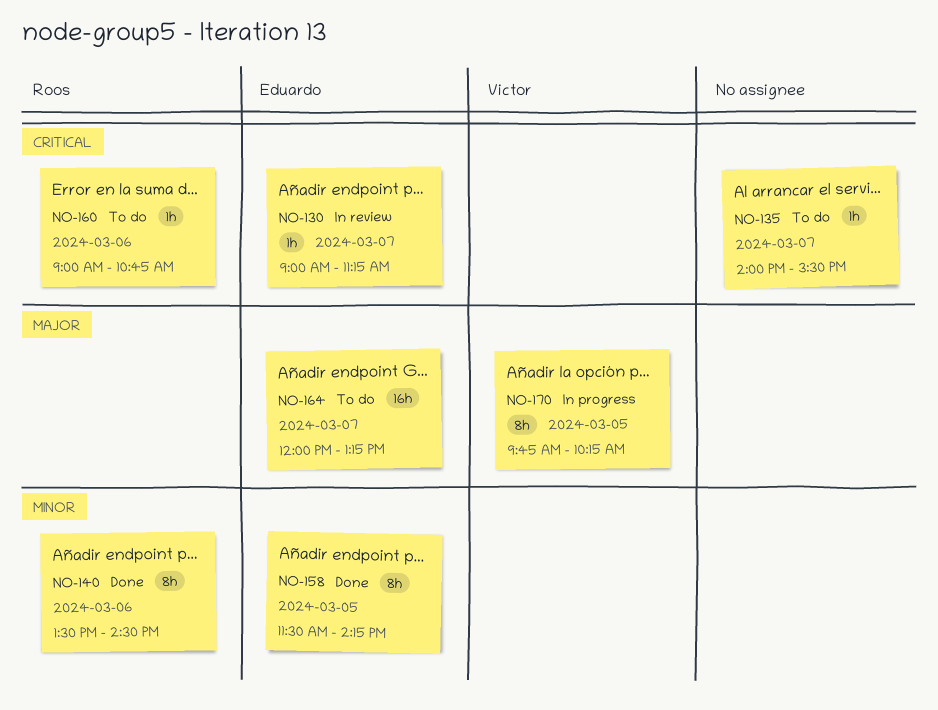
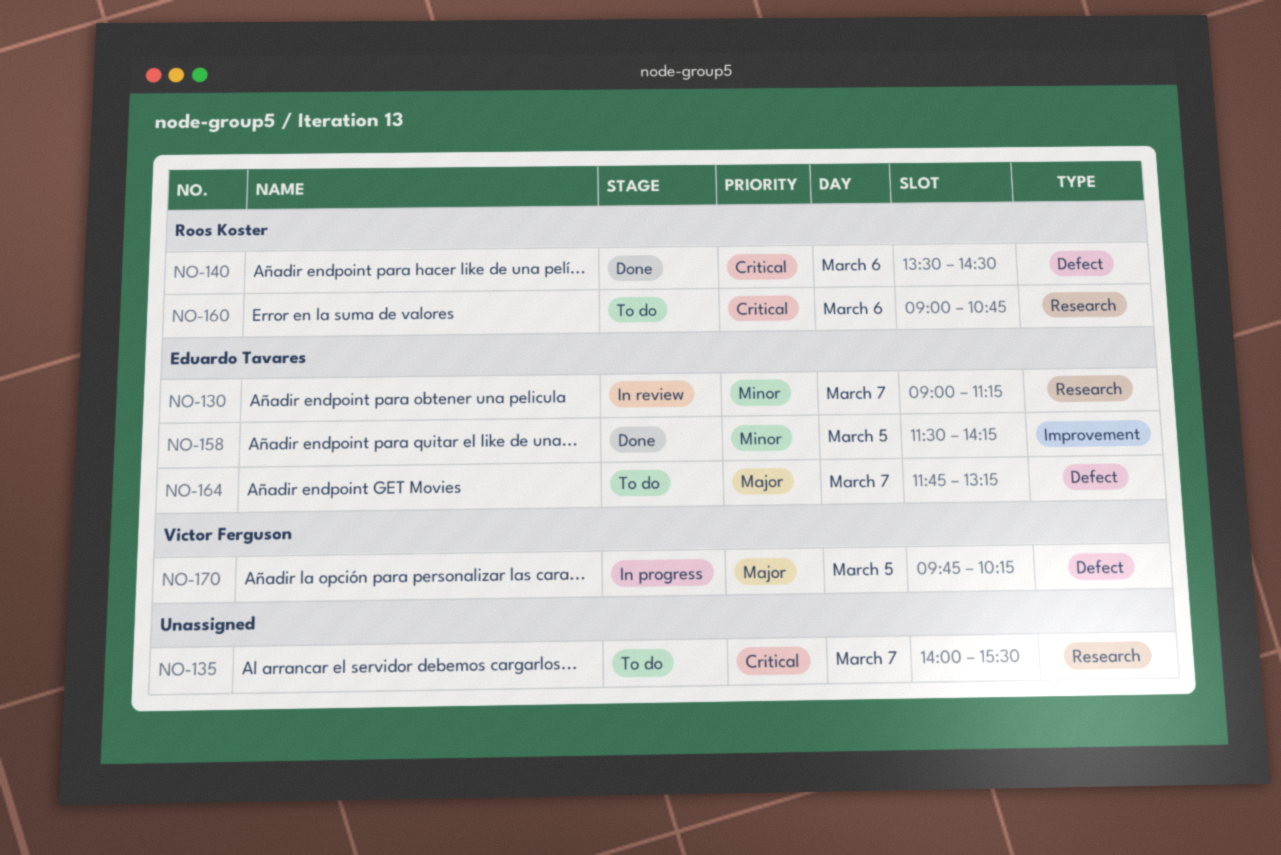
NO-130, priority: Critical -> Minor
NO-140, priority: Minor -> Critical
NO-164, begins: 12:00 -> 11:45

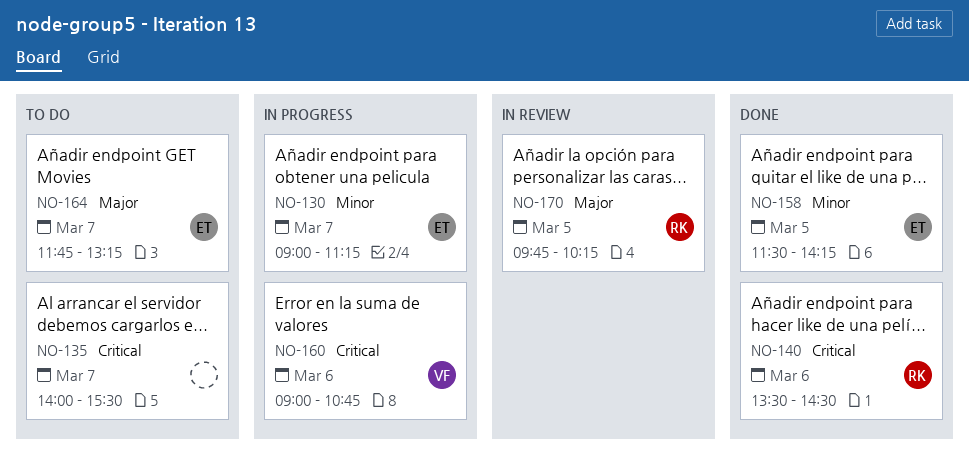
NO-130, status: In review -> In progress
NO-160, status: To do -> In progress
NO-160, owner: Roos Koster -> Victor Ferguson
NO-170, status: In progress -> In review
NO-170, owner: Victor Ferguson -> Roos Koster

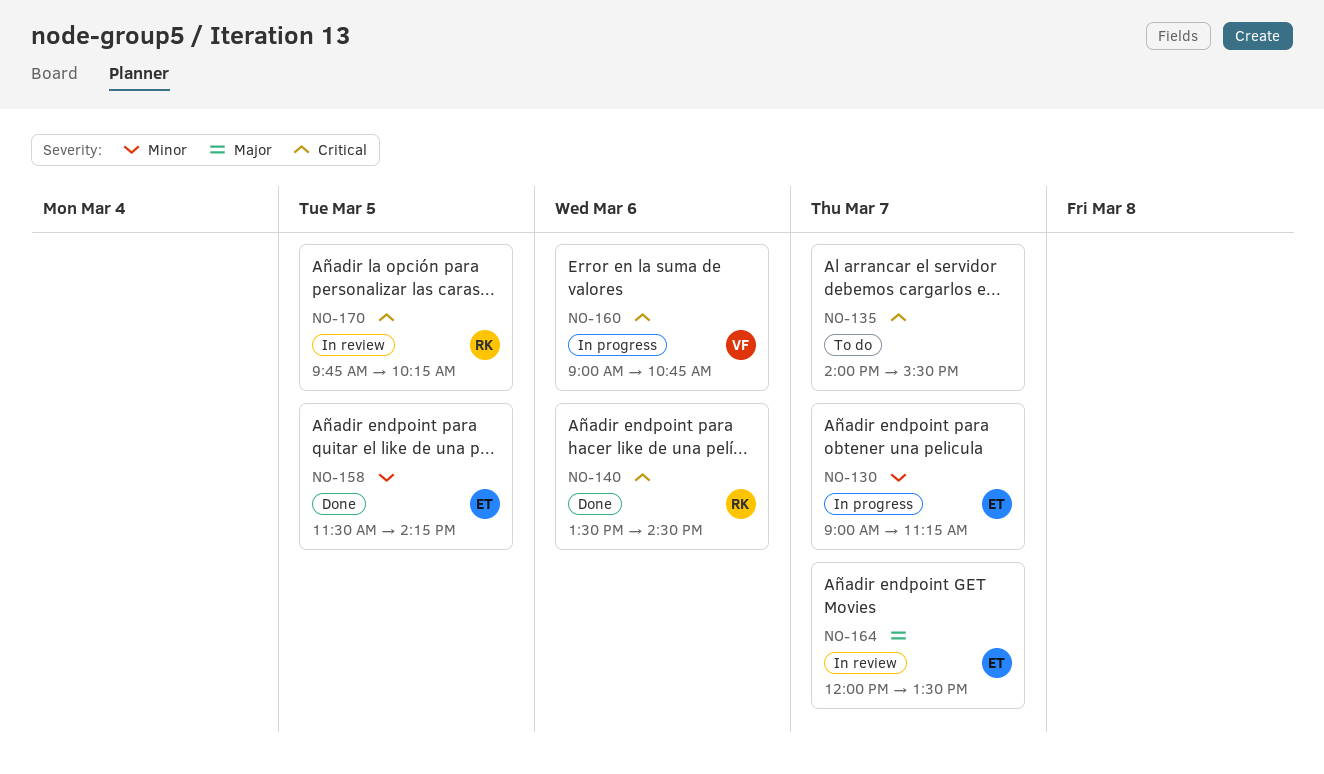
NO-164, status: To do -> In review
NO-164, begins: 11:45 -> 12:00
NO-164, ends: 13:15 -> 13:30
NO-170, priority: Major -> Critical

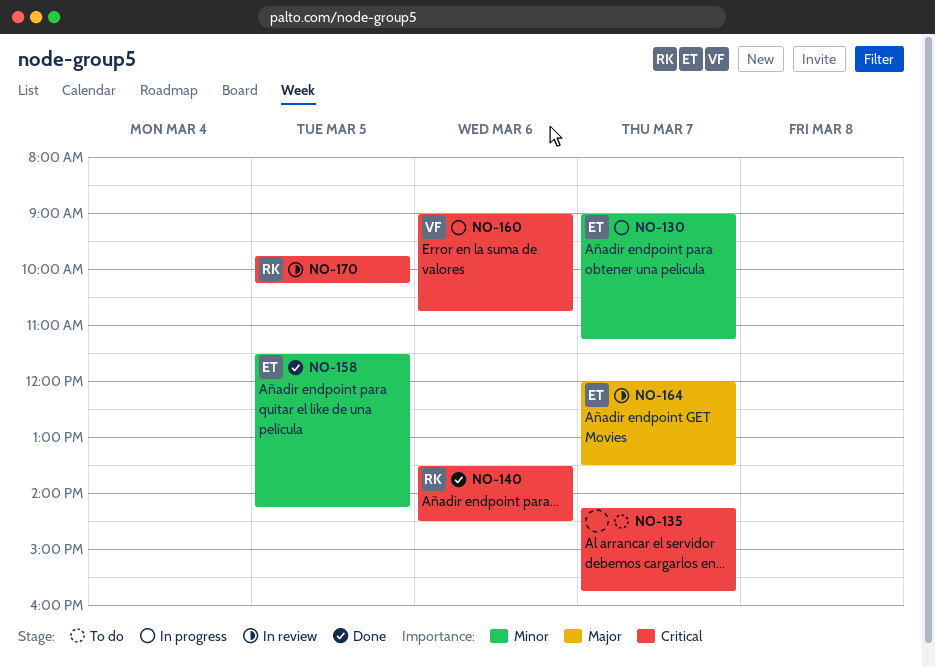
NO-135, begins: 14:00 -> 14:15
NO-135, ends: 15:30 -> 15:45

